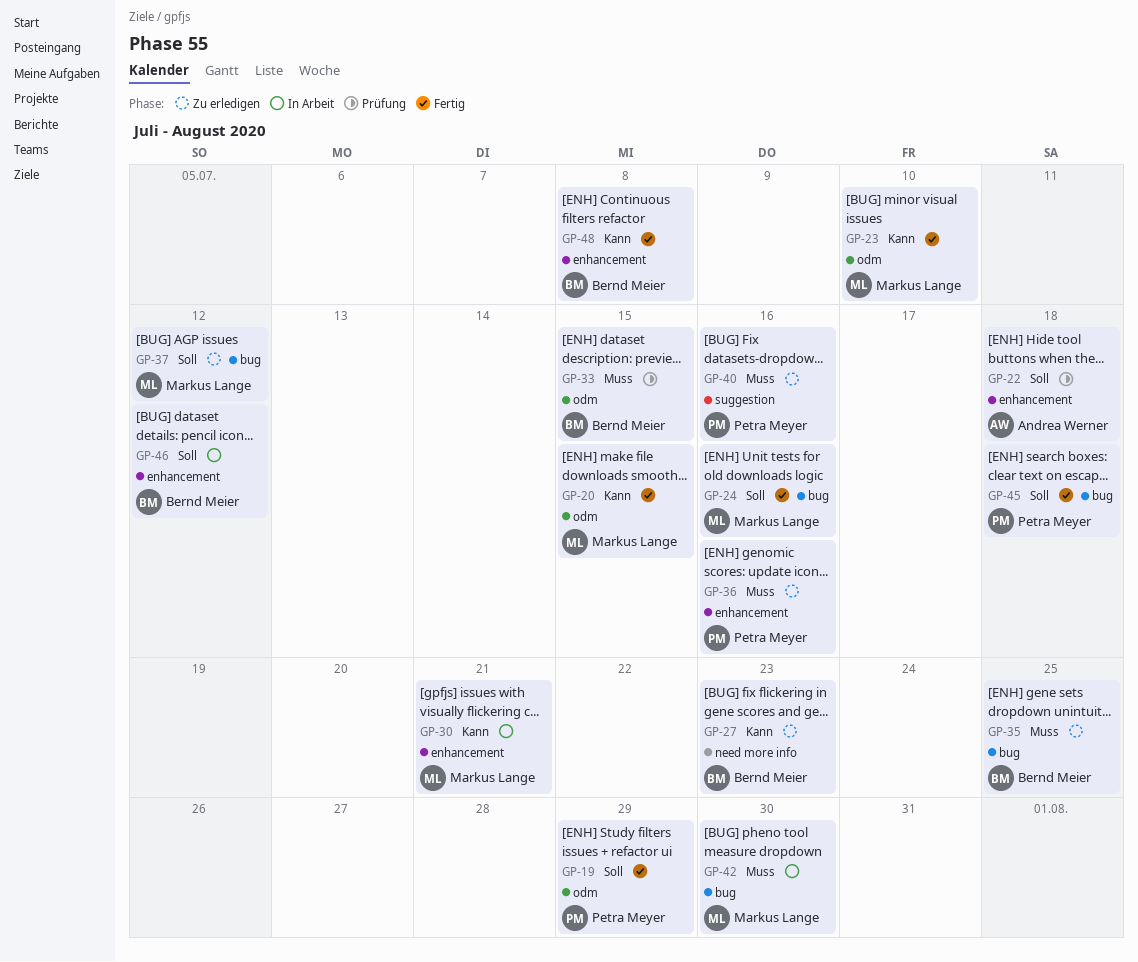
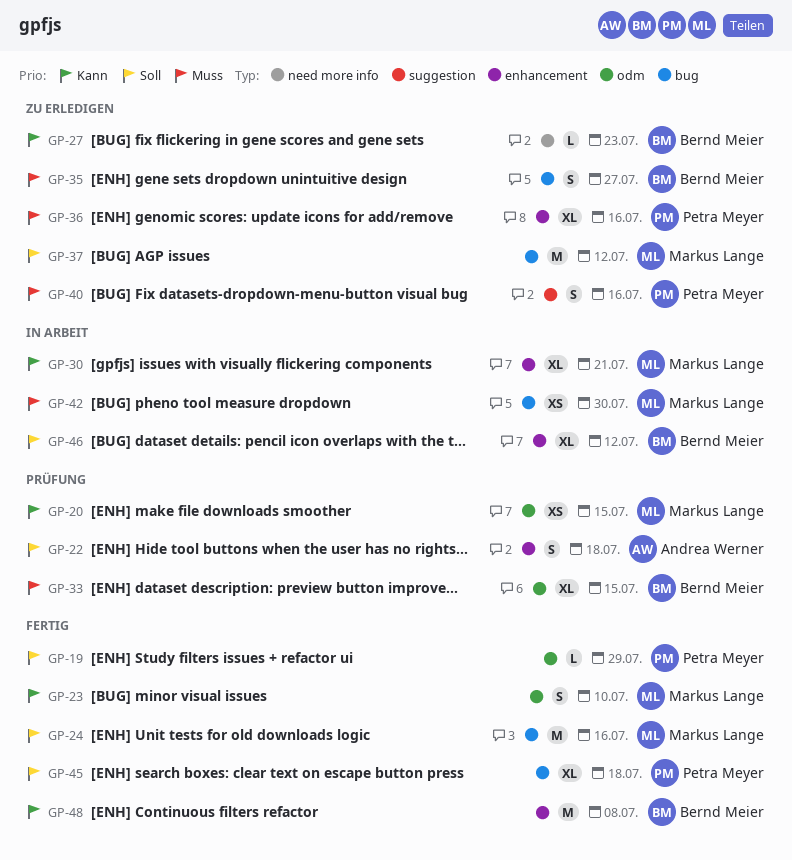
GP-20, status: Fertig -> Prüfung
GP-35, due: Jul 25 -> Jul 27

